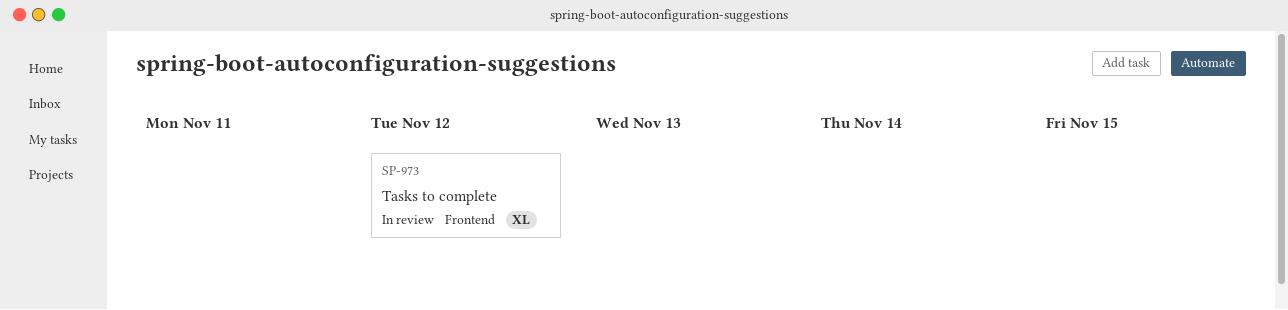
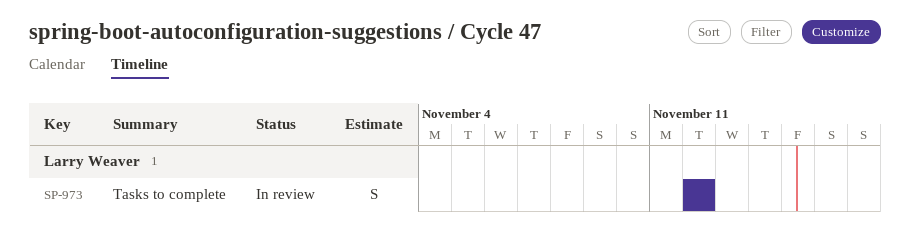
SP-973, estimate: XL -> S

